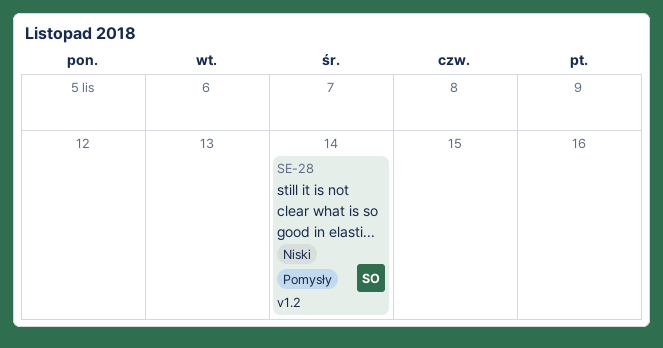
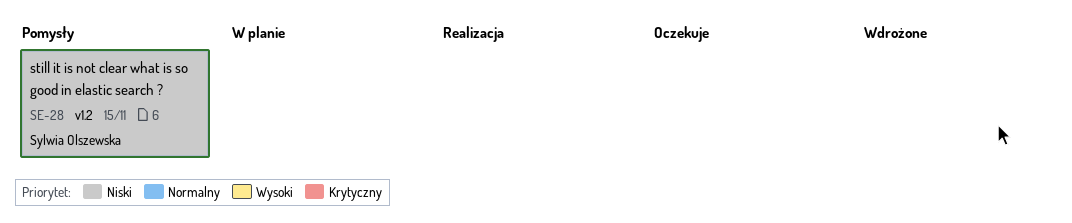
SE-28, due: Nov 14 -> Nov 15

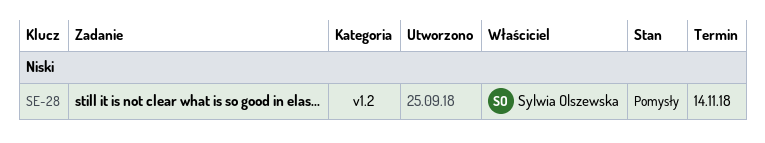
SE-28, due: Nov 15 -> Nov 14

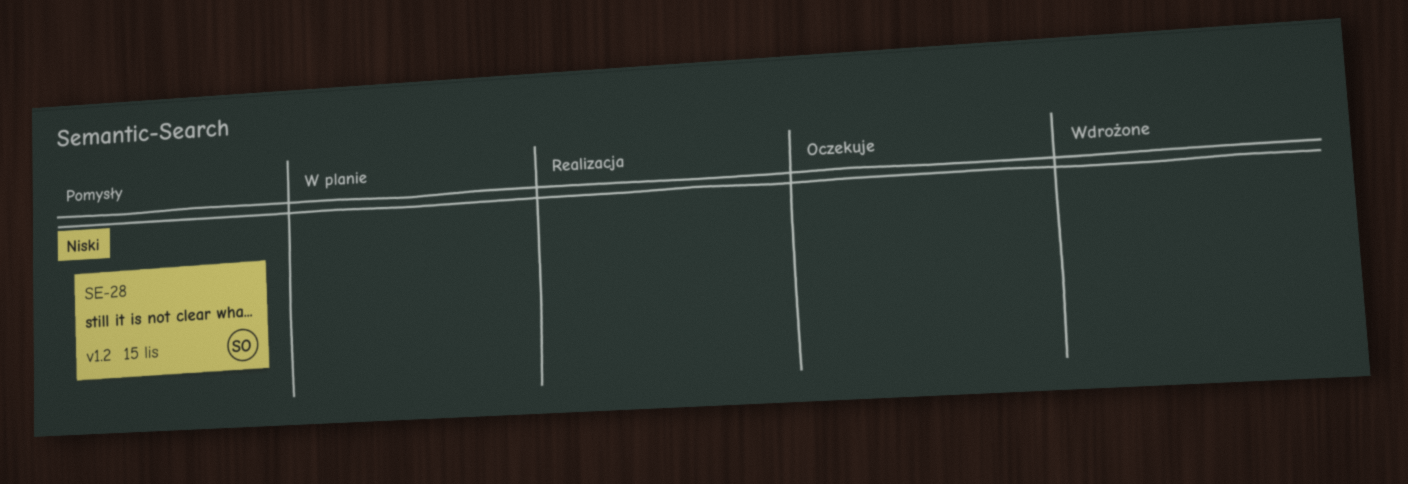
SE-28, due: Nov 14 -> Nov 15

